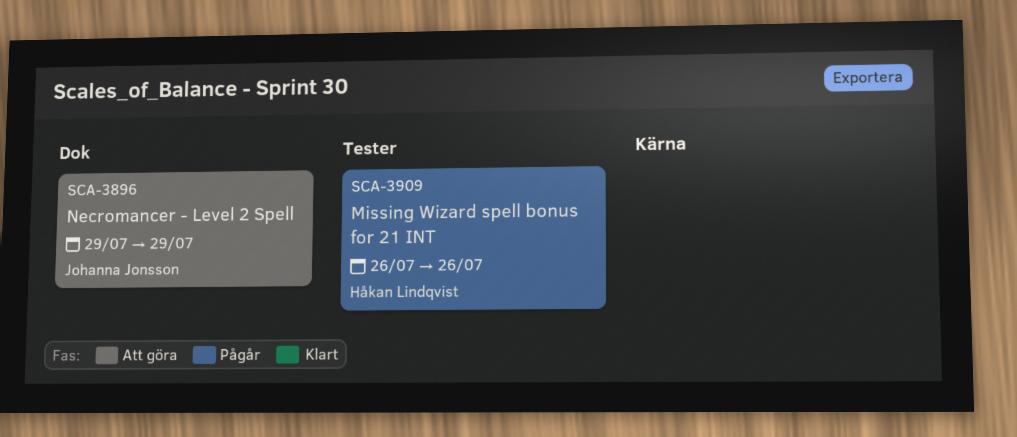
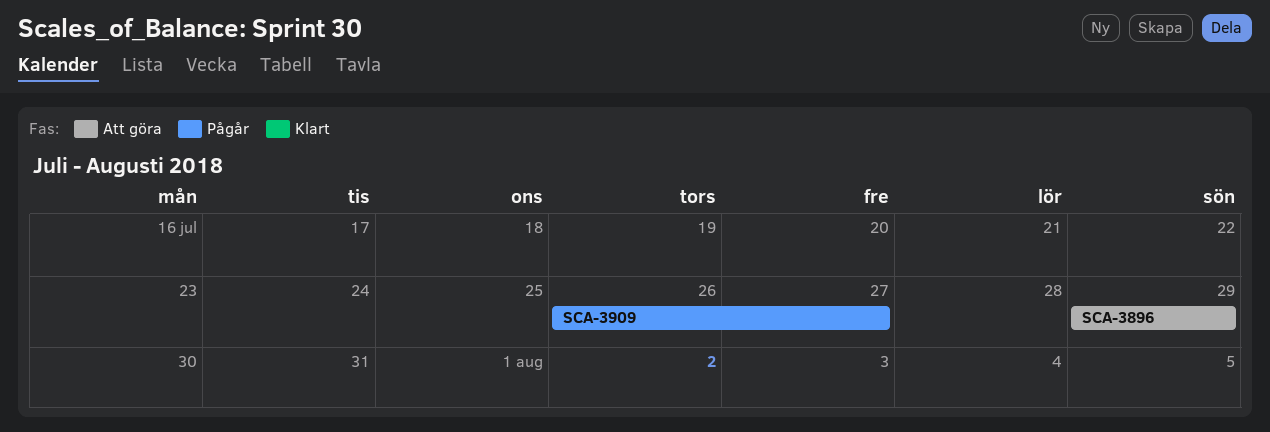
SCA-3909, due: Jul 26 -> Jul 27

